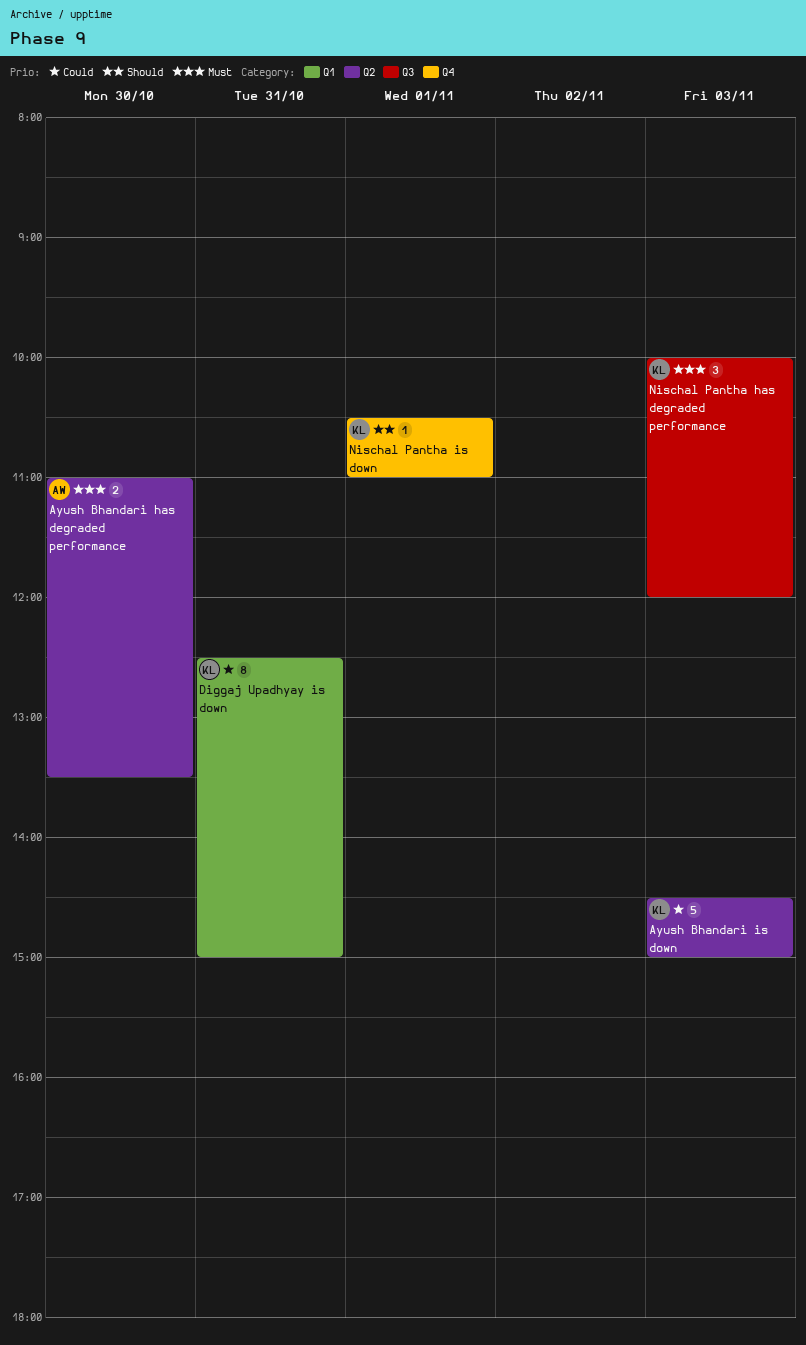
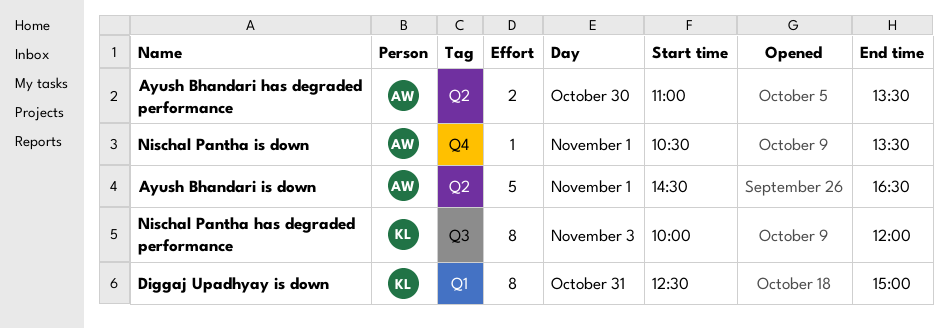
Ayush Bhandari is down, owner: KL -> AW
Ayush Bhandari is down, day: Nov 3 -> Nov 1
Ayush Bhandari is down, ends: 15:00 -> 16:30
Nischal Pantha has degraded performance, estimate: 3 -> 8
Nischal Pantha is down, owner: KL -> AW
Nischal Pantha is down, ends: 11:00 -> 13:30

